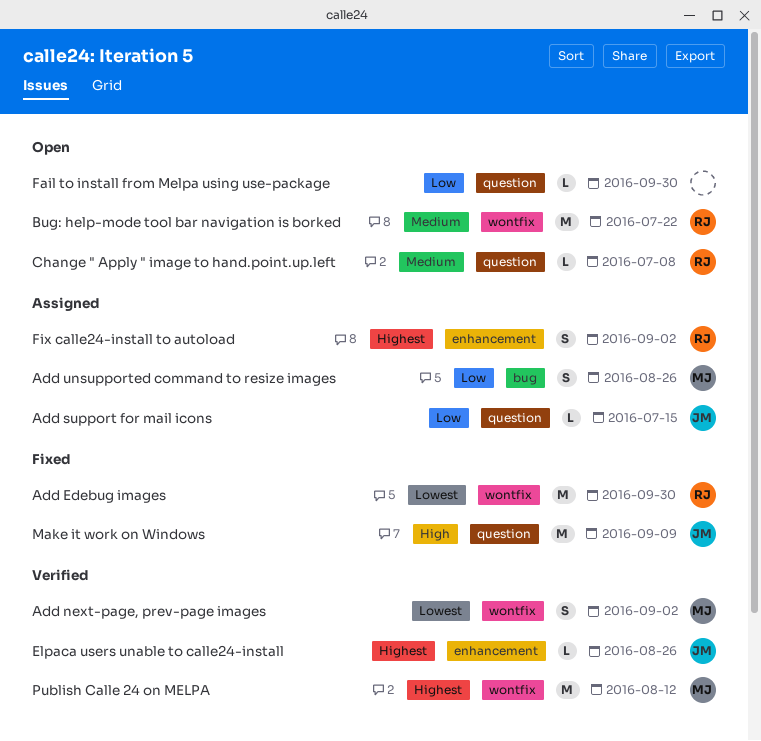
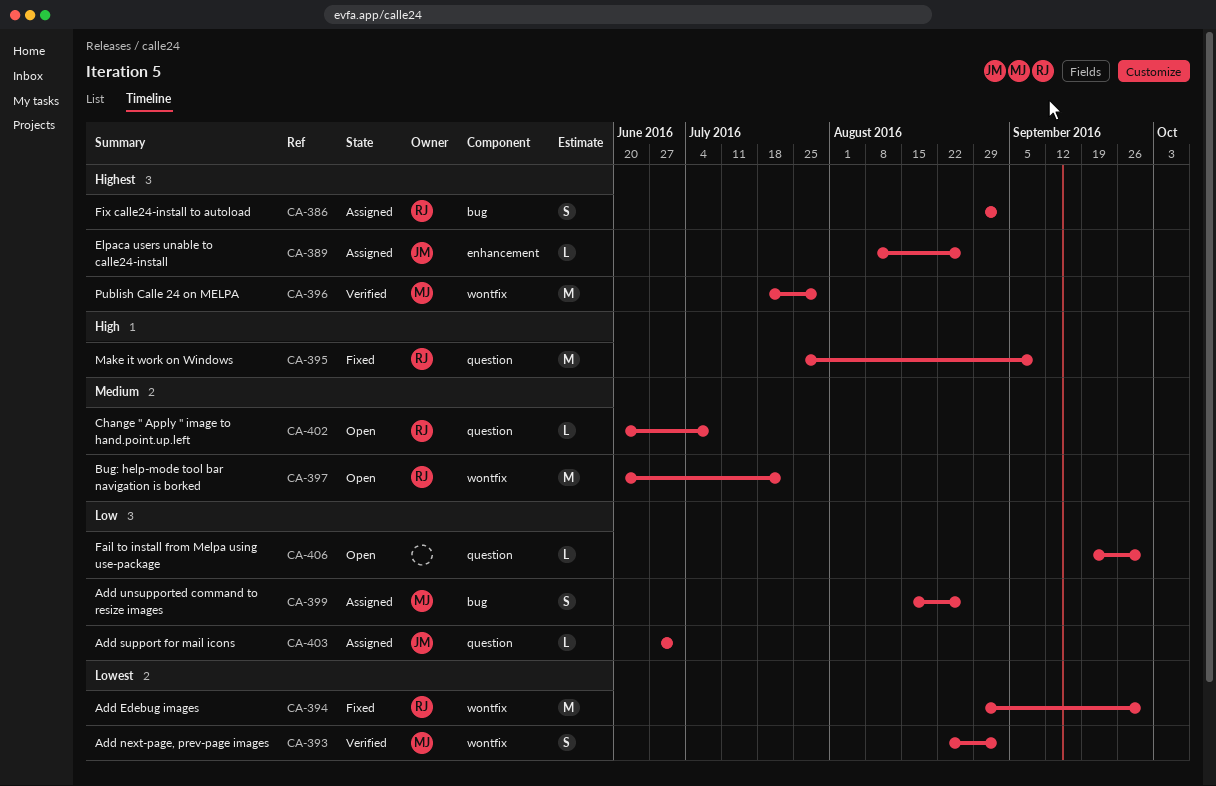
Add support for mail icons, due: Jul 15 -> Jul 1
Elpaca users unable to calle24-install, status: Verified -> Assigned
Fix calle24-install to autoload, label: enhancement -> bug
Make it work on Windows, owner: JM -> RJ
Publish Calle 24 on MELPA, due: Aug 12 -> Jul 29

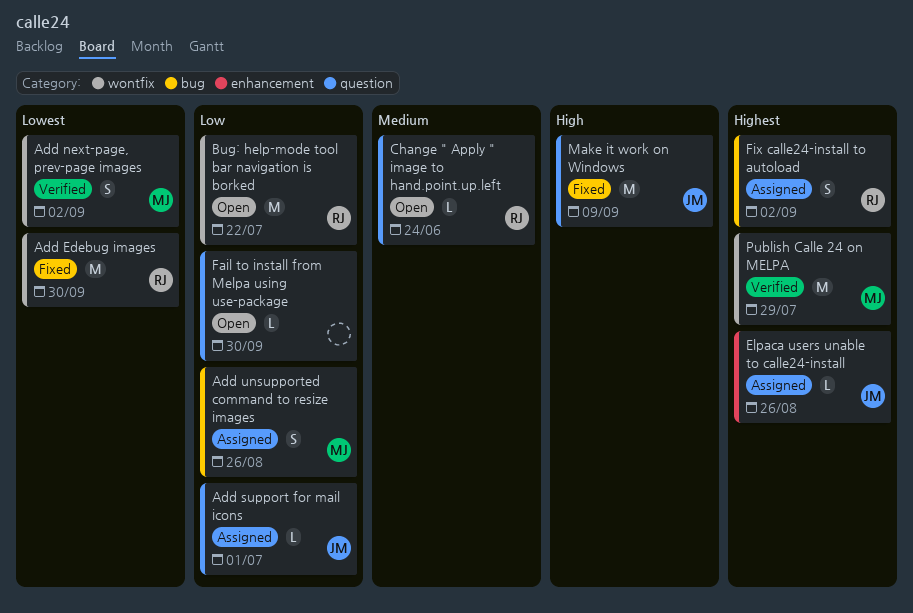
Bug: help-mode tool bar navigation is borked, priority: Medium -> Low
Change " Apply " image to hand.point.up.left, due: Jul 8 -> Jun 24
Make it work on Windows, owner: RJ -> JM

